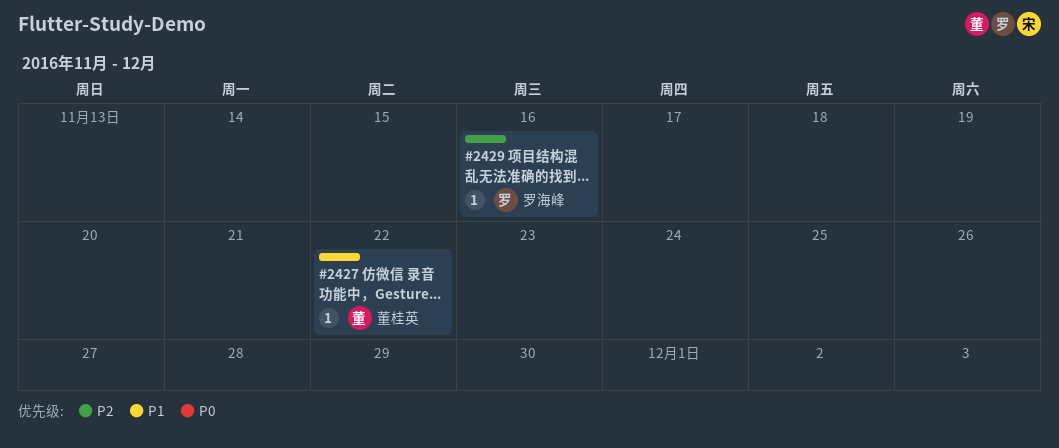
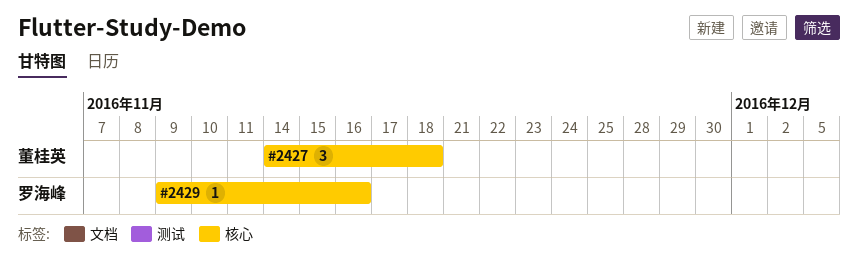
#2427, estimate: 1 -> 3
#2427, due: Nov 22 -> Nov 18

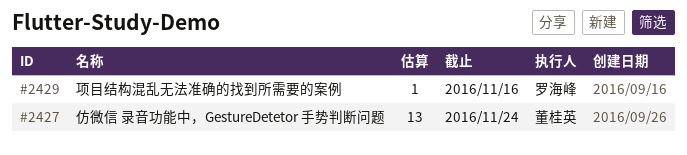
#2427, estimate: 3 -> 13
#2427, due: Nov 18 -> Nov 24

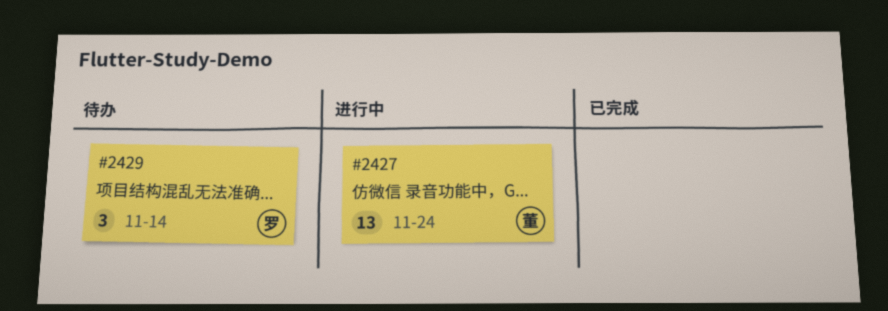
#2429, estimate: 1 -> 3
#2429, due: Nov 16 -> Nov 14

